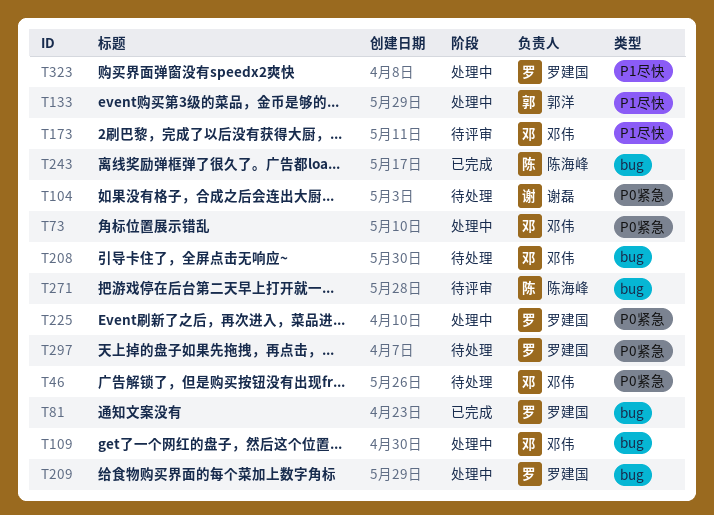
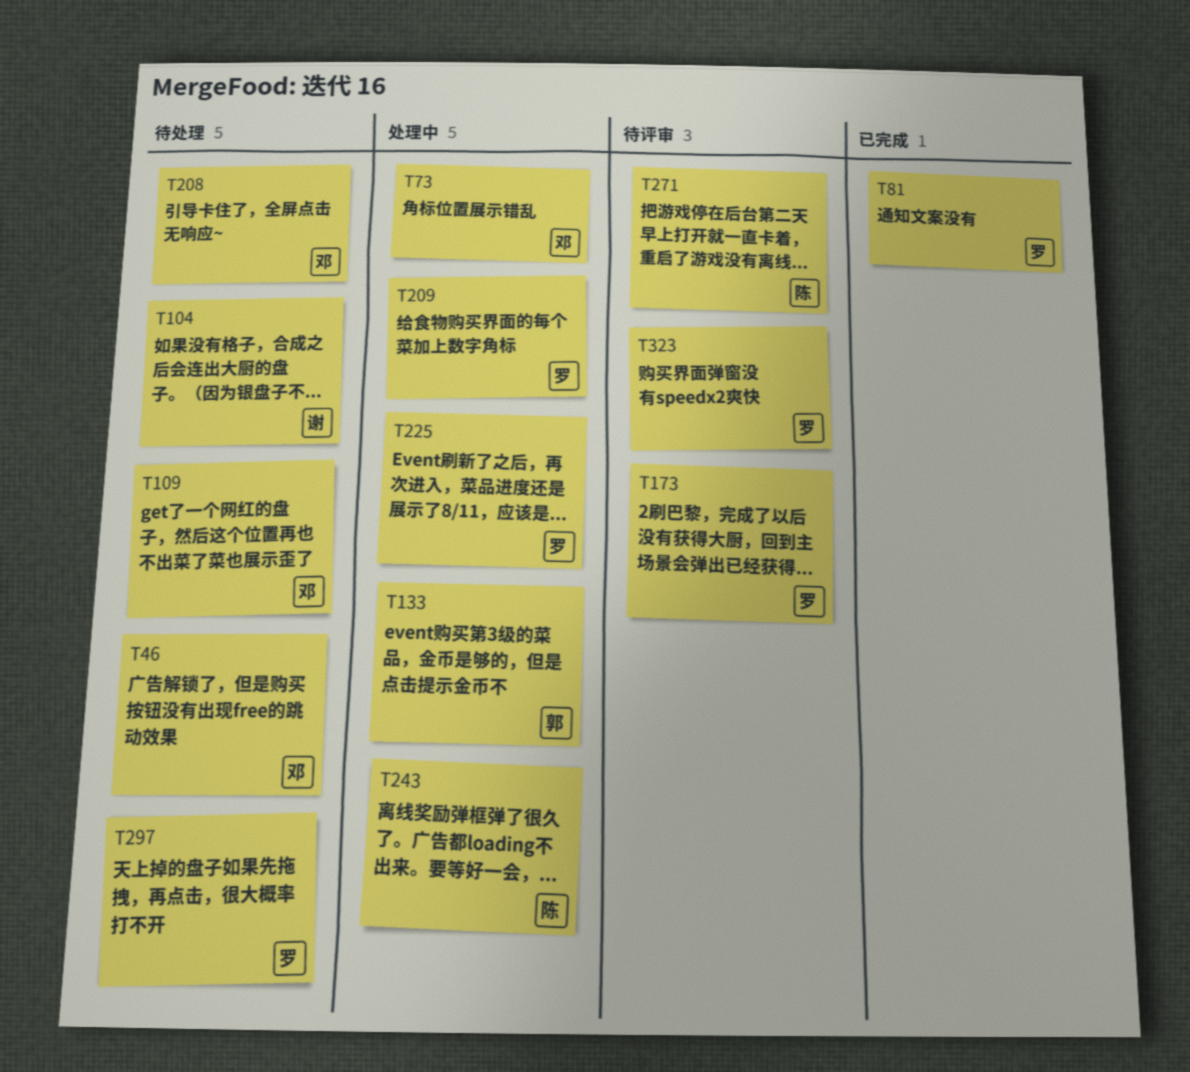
T109, status: 处理中 -> 待处理
T173, owner: 邓伟 -> 罗建国
T243, status: 已完成 -> 处理中
T323, status: 处理中 -> 待评审

